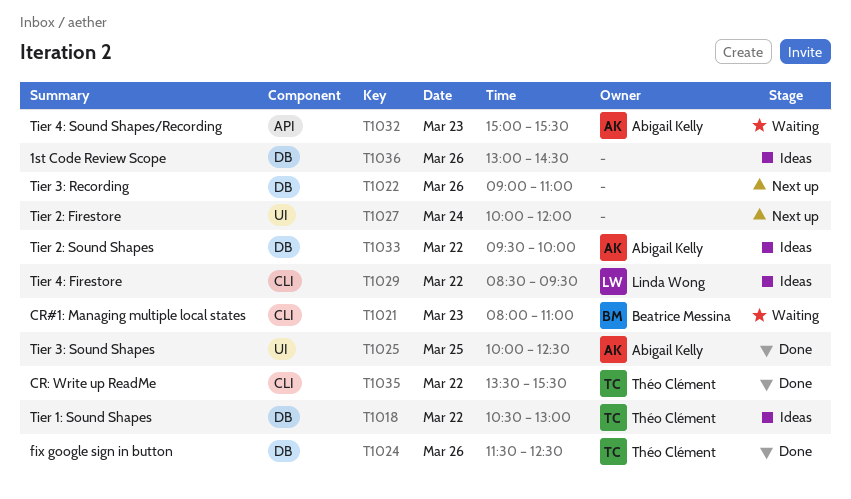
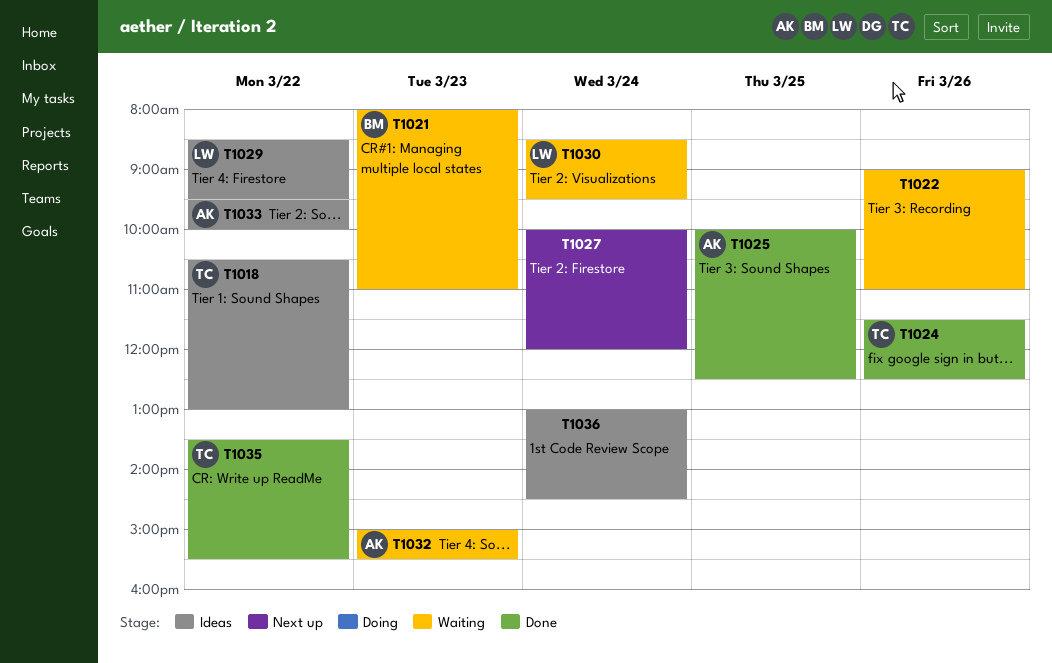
T1022, status: Next up -> Waiting
T1030: none -> present
T1036, day: Mar 26 -> Mar 24

